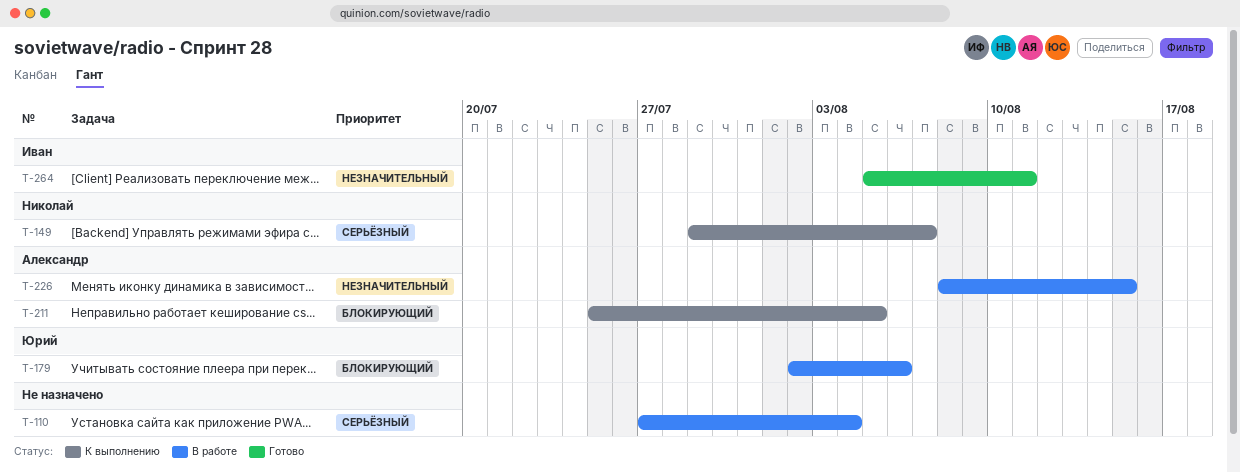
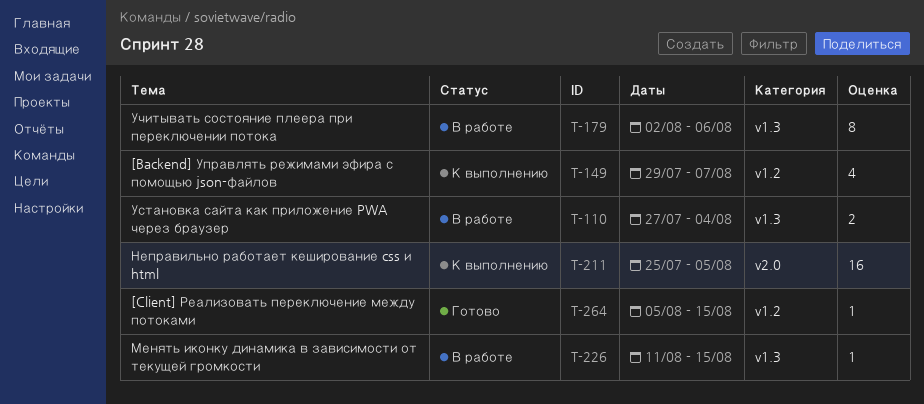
T-226, start: Aug 8 -> Aug 11
T-264, due: Aug 11 -> Aug 15

